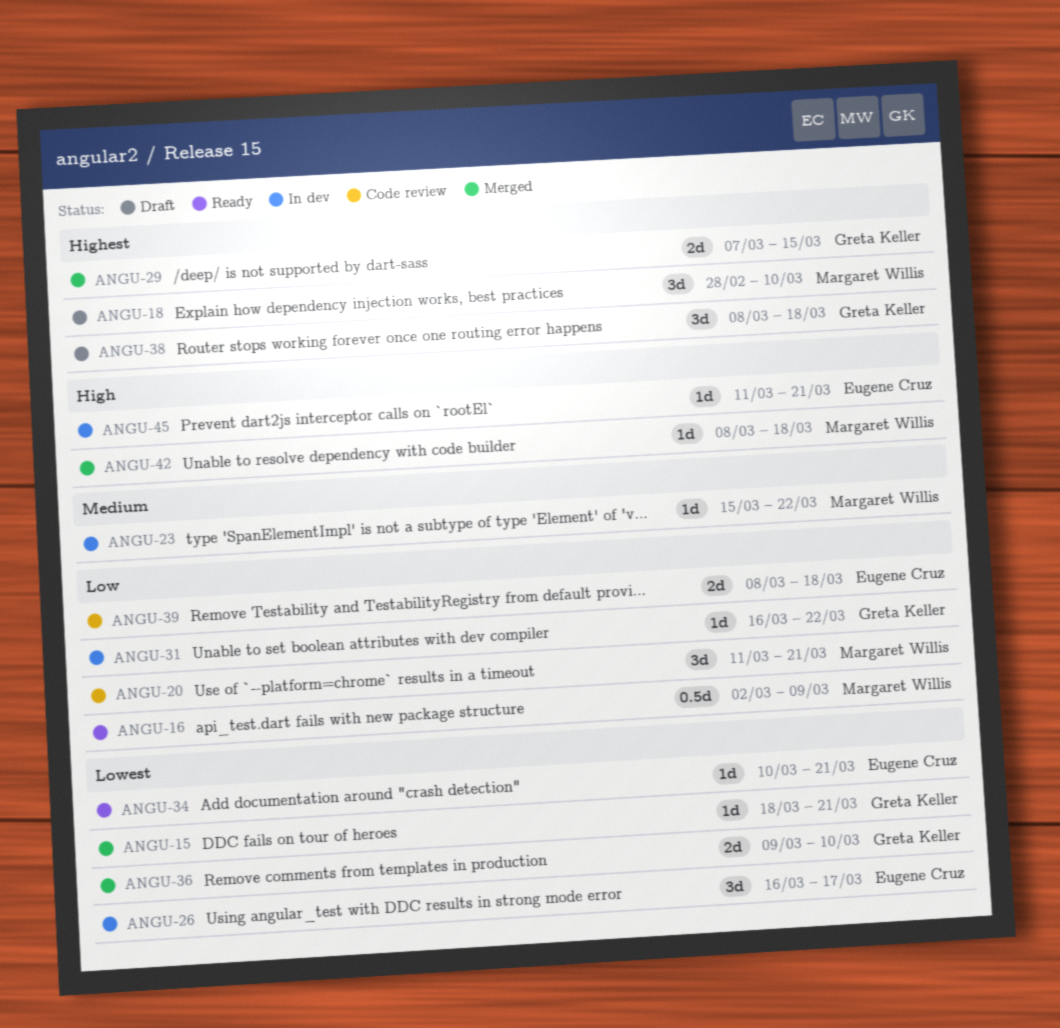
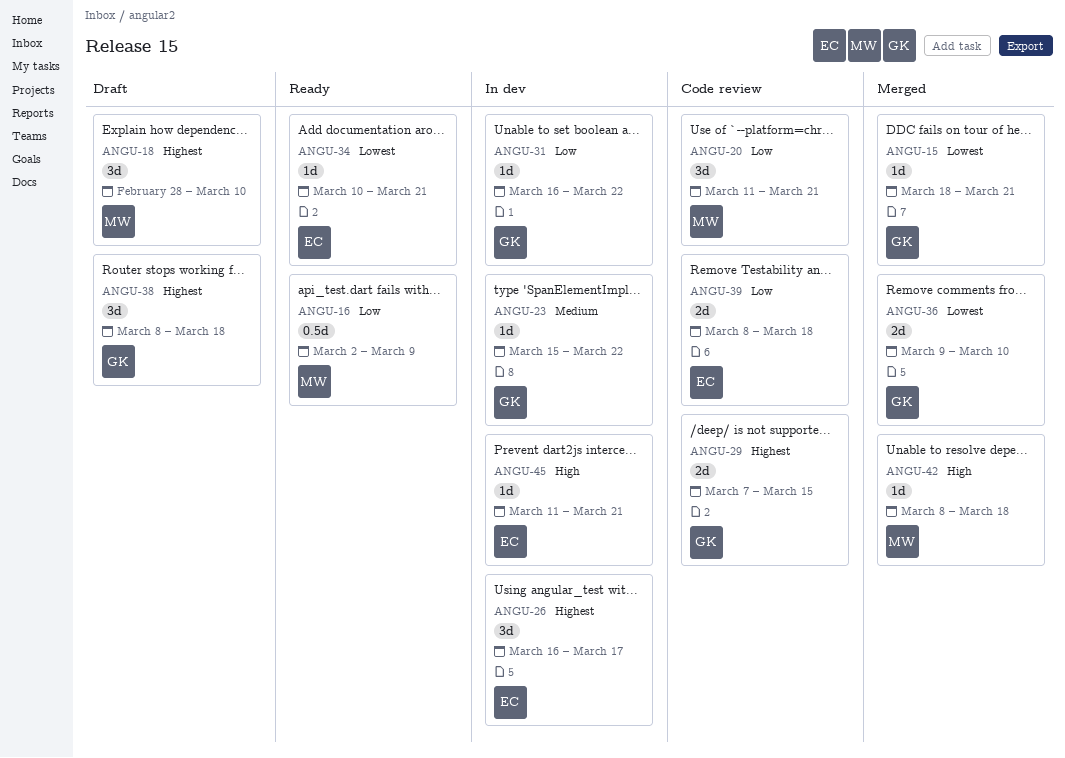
ANGU-23, owner: Margaret Willis -> Greta Keller
ANGU-26, priority: Lowest -> Highest
ANGU-29, status: Merged -> Code review

